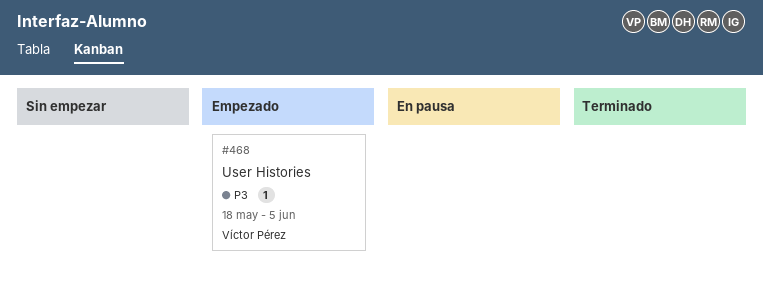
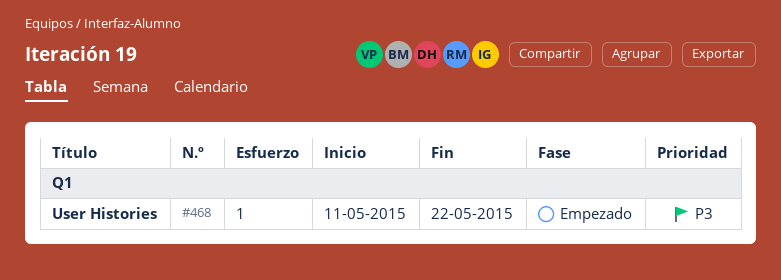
#468, start: May 18 -> May 11
#468, due: Jun 5 -> May 22

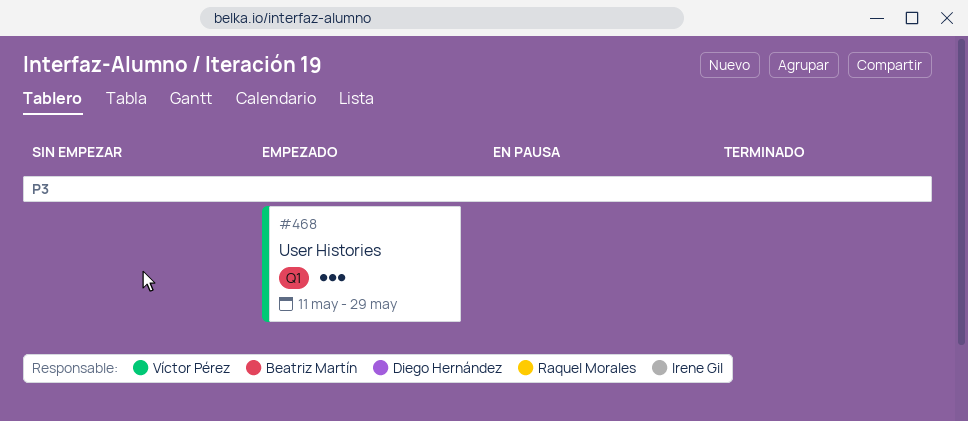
#468, estimate: 1 -> 3
#468, due: May 22 -> May 29

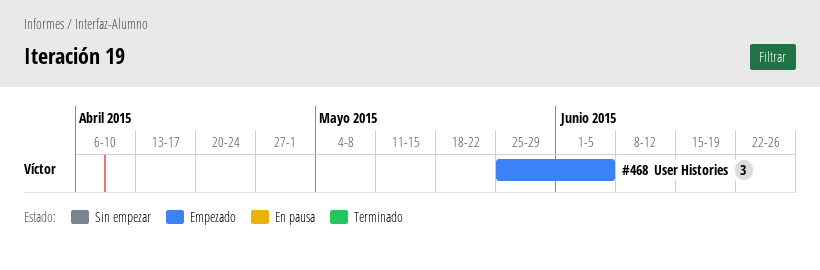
#468, start: May 11 -> May 25
#468, due: May 29 -> Jun 5

